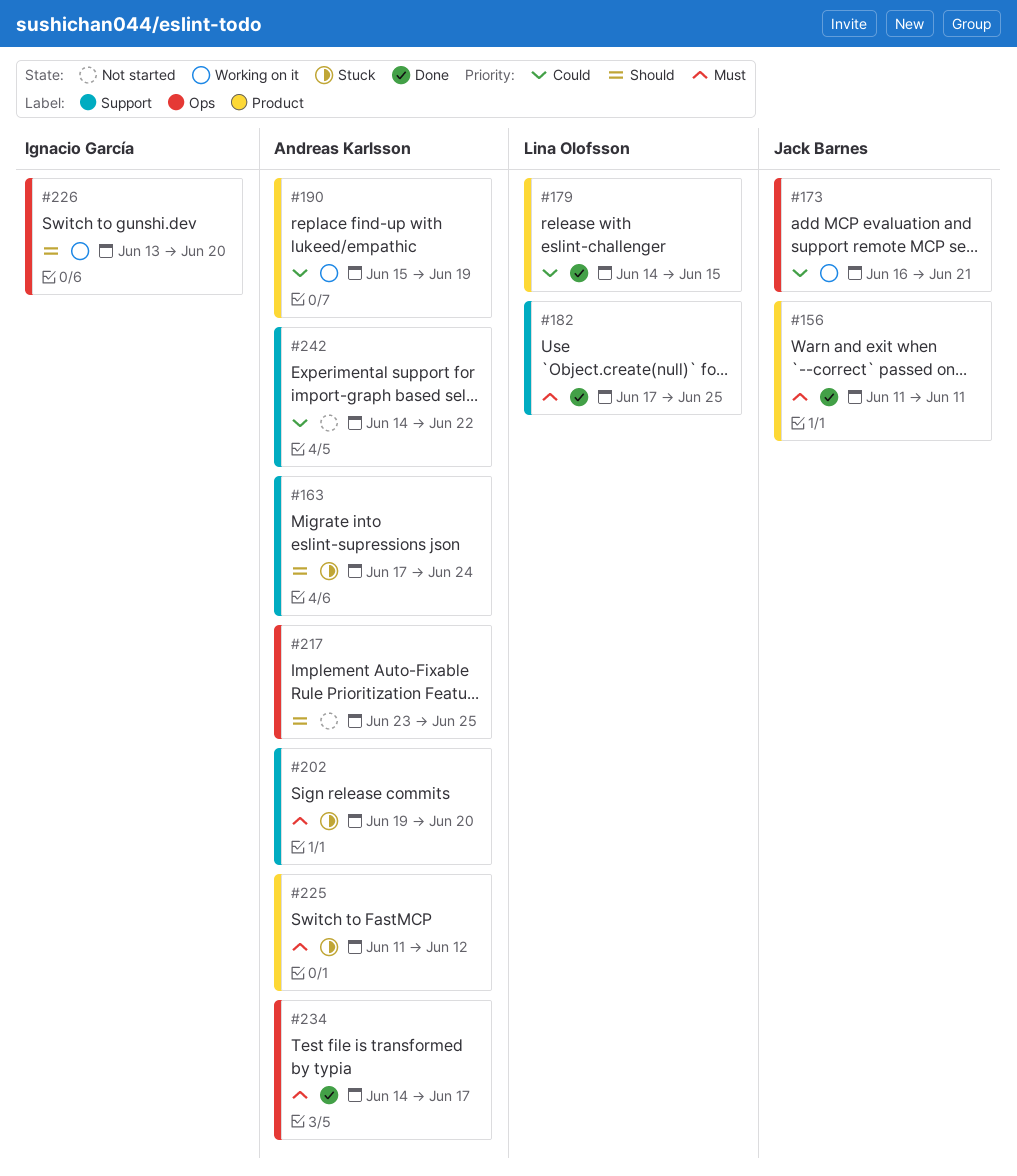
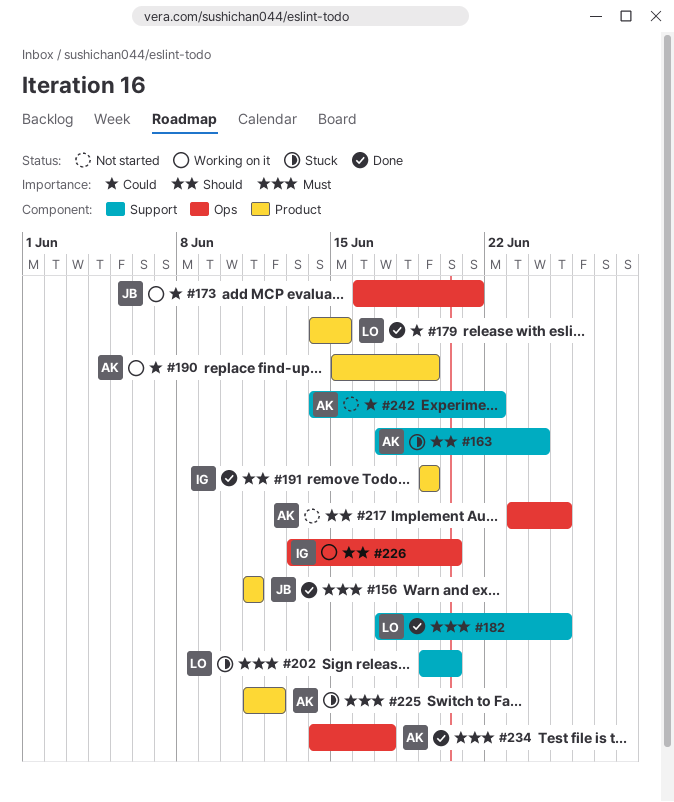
#191: none -> present
#202, owner: Andreas Karlsson -> Lina Olofsson

